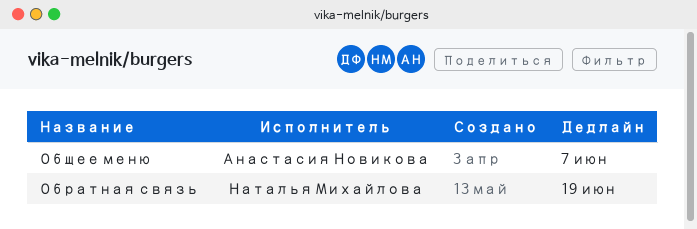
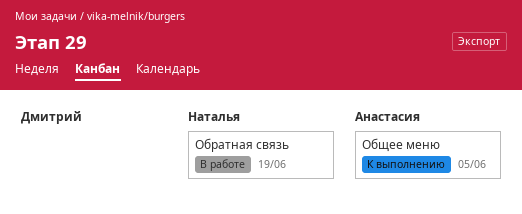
Общее меню, due: Jun 7 -> Jun 5

